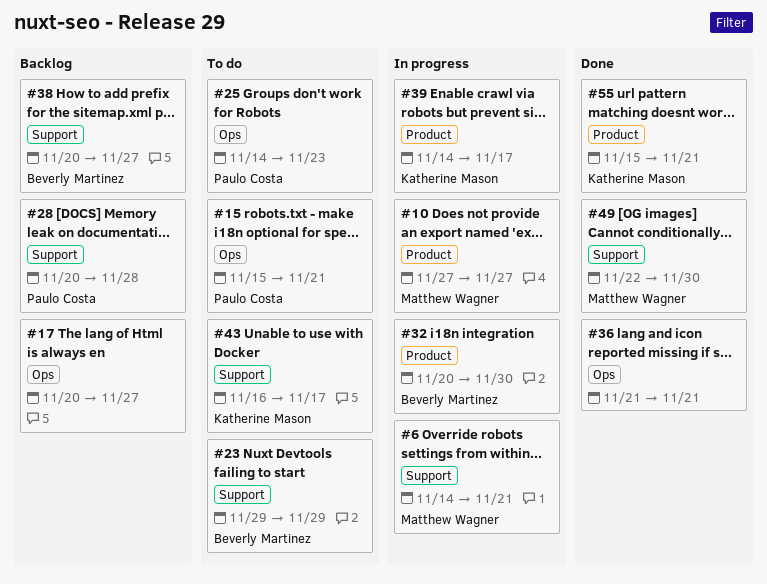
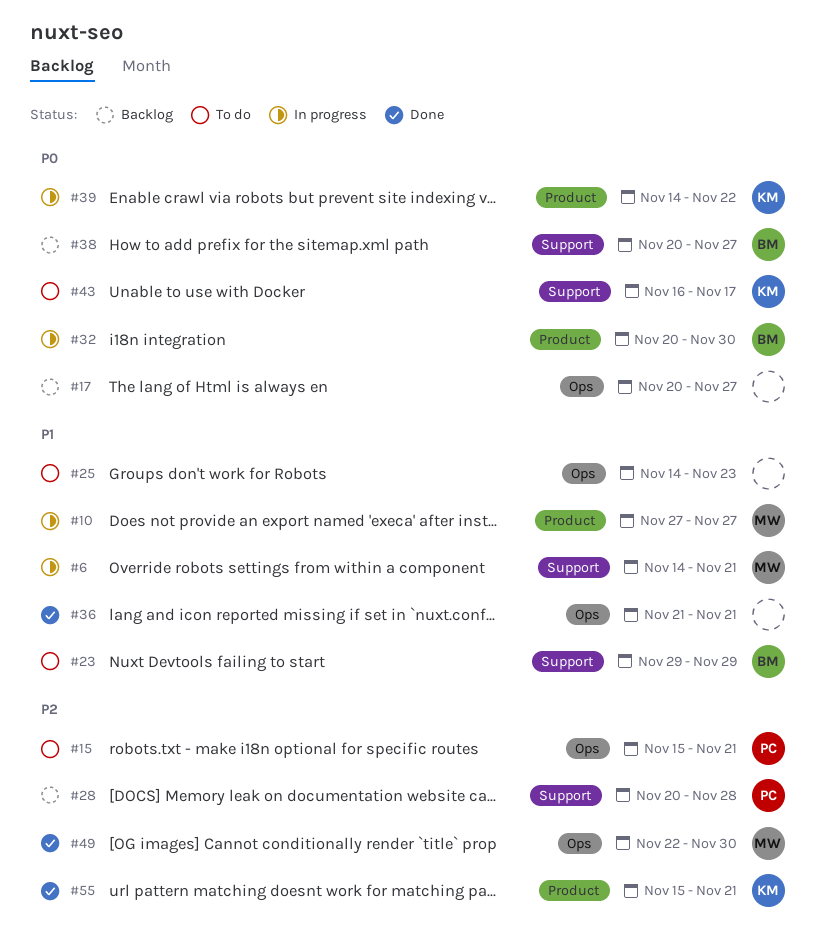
#25, owner: Paulo Costa -> none
#39, due: Nov 17 -> Nov 22
#49, label: Support -> Ops

